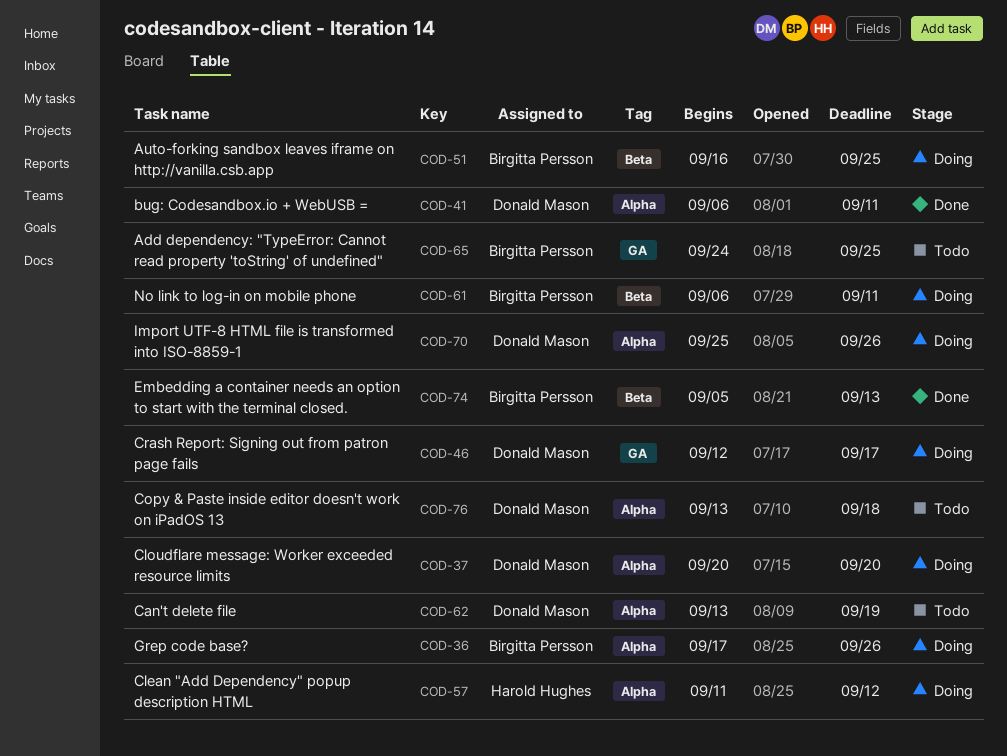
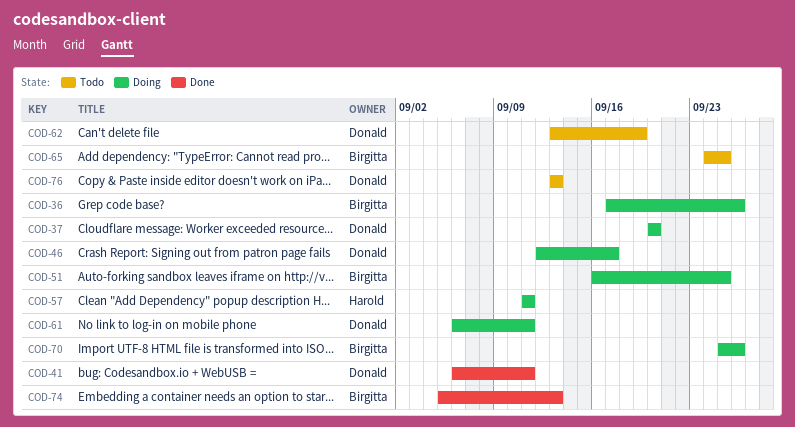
COD-57, due: Sep 12 -> Sep 11
COD-61, owner: Birgitta Persson -> Donald Mason
COD-70, owner: Donald Mason -> Birgitta Persson
COD-76, due: Sep 18 -> Sep 13

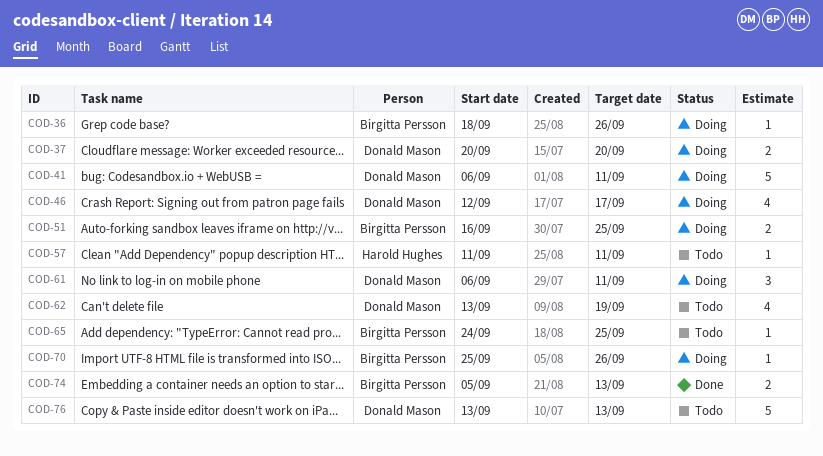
COD-36, start: Sep 17 -> Sep 18
COD-41, status: Done -> Doing
COD-57, status: Doing -> Todo

